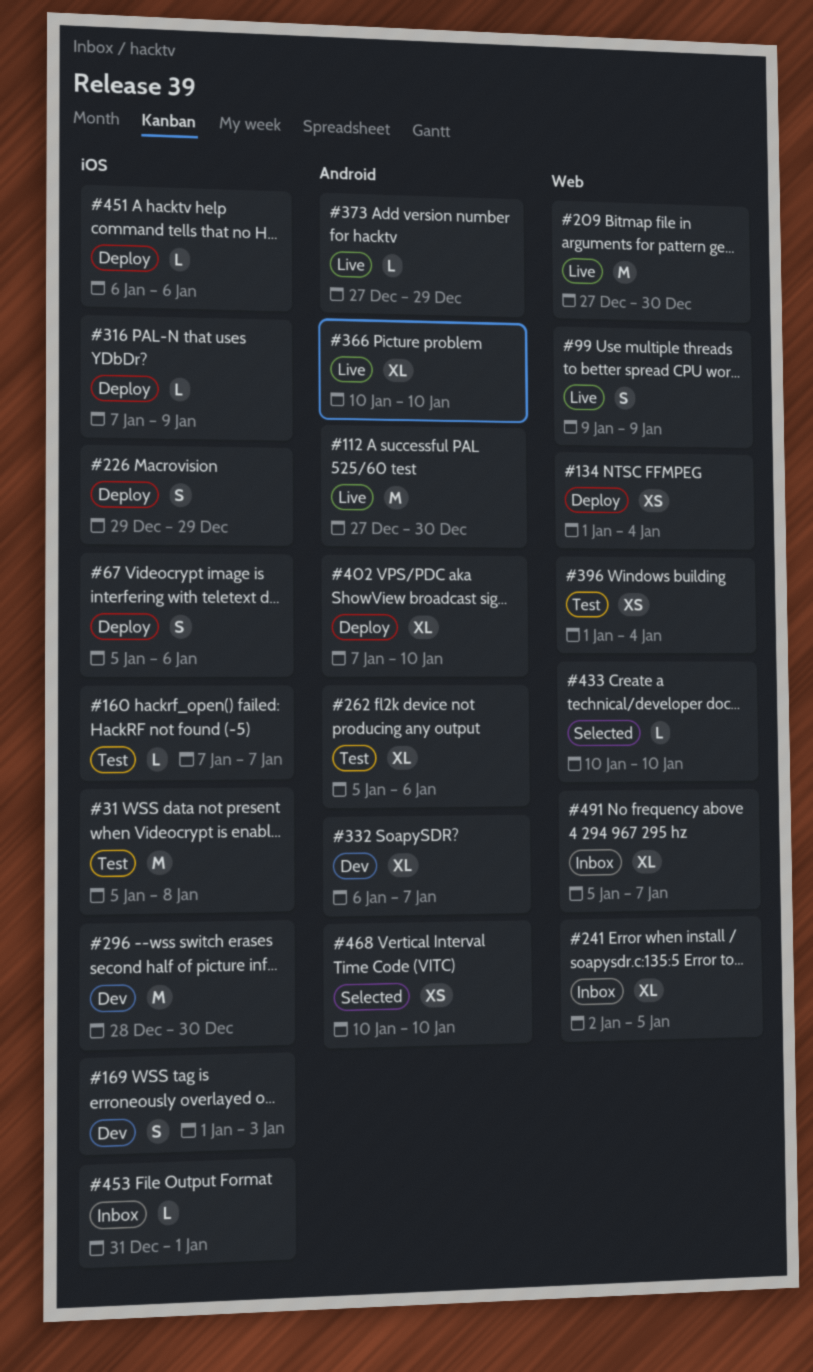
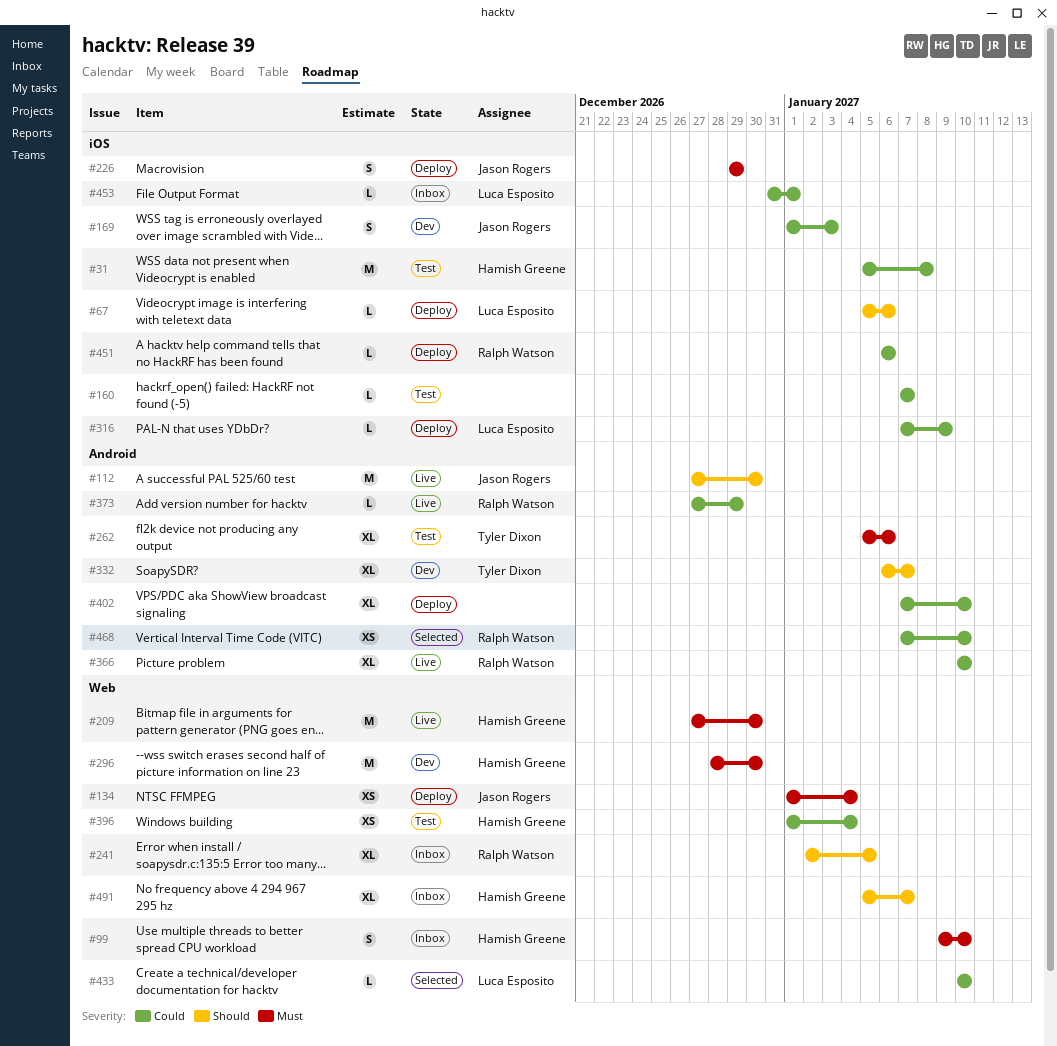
#67, estimate: S -> L
#99, status: Live -> Inbox
#99, due: Jan 9 -> Jan 10
#296, label: iOS -> Web
#468, start: Jan 10 -> Jan 7

